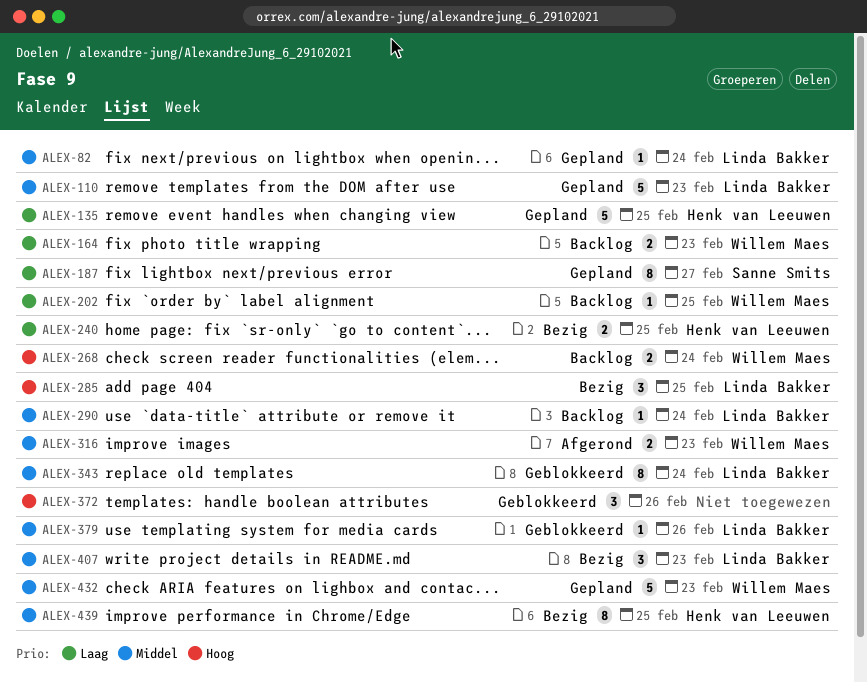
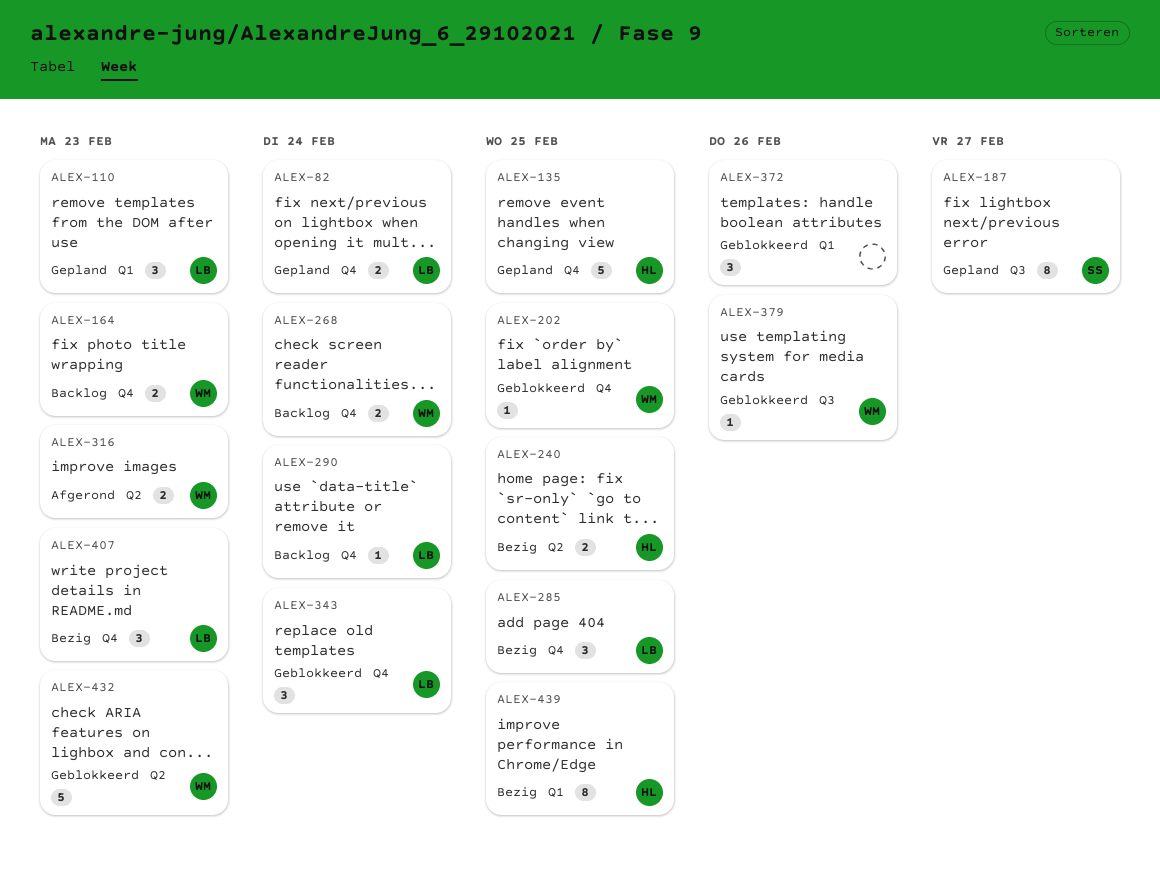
ALEX-82, estimate: 1 -> 2
ALEX-110, estimate: 5 -> 3
ALEX-202, status: Backlog -> Geblokkeerd
ALEX-343, estimate: 8 -> 3
ALEX-379, owner: Linda Bakker -> Willem Maes
ALEX-432, status: Gepland -> Geblokkeerd

